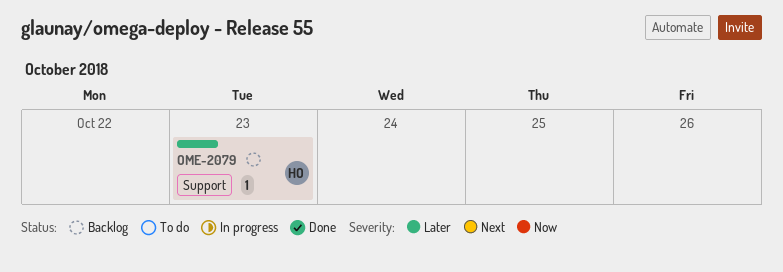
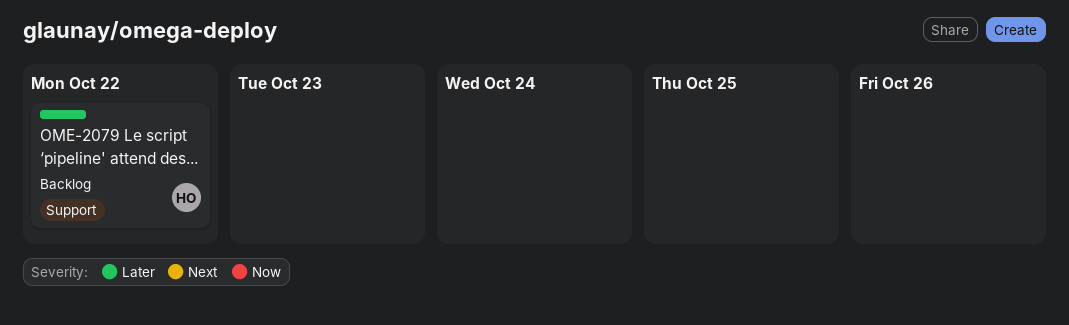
OME-2079, due: Oct 23 -> Oct 22

